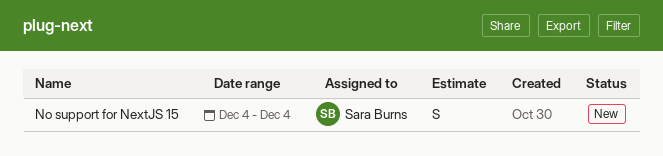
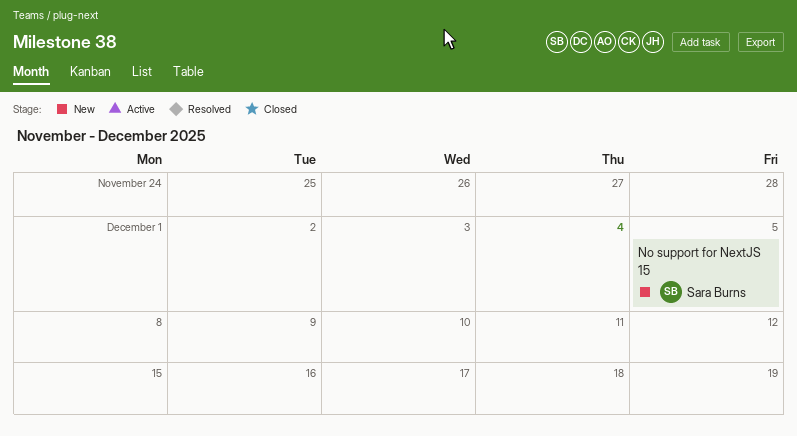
No support for NextJS 15, due: Dec 4 -> Dec 5

